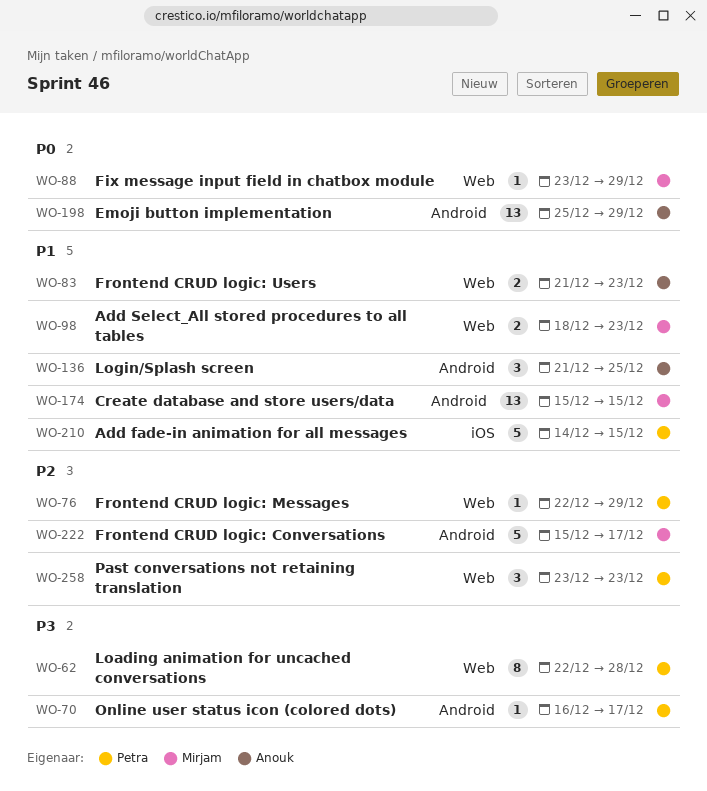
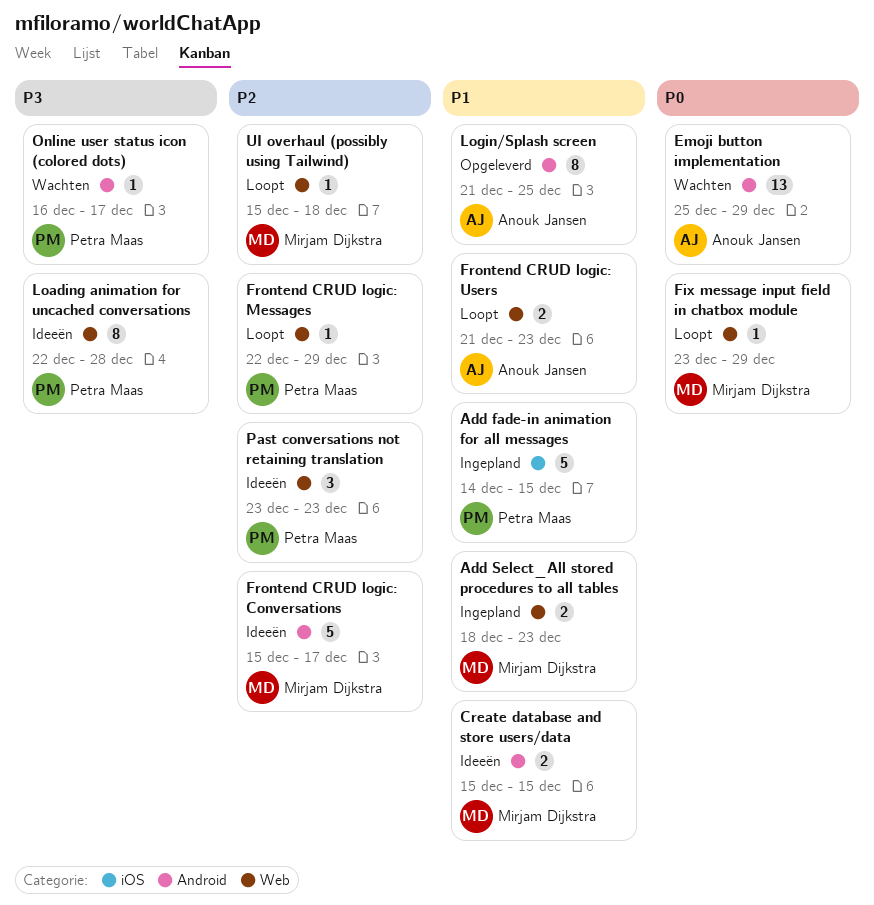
Create database and store users/data, estimate: 13 -> 2
Login/Splash screen, estimate: 3 -> 8
UI overhaul (possibly using Tailwind): none -> present

